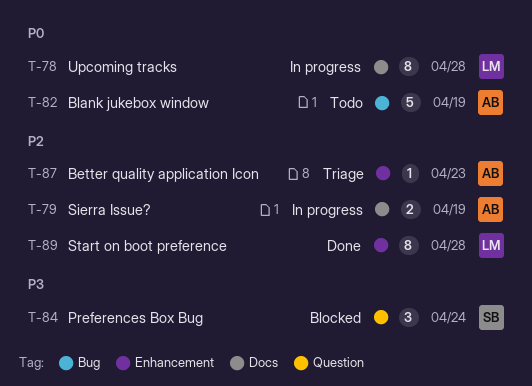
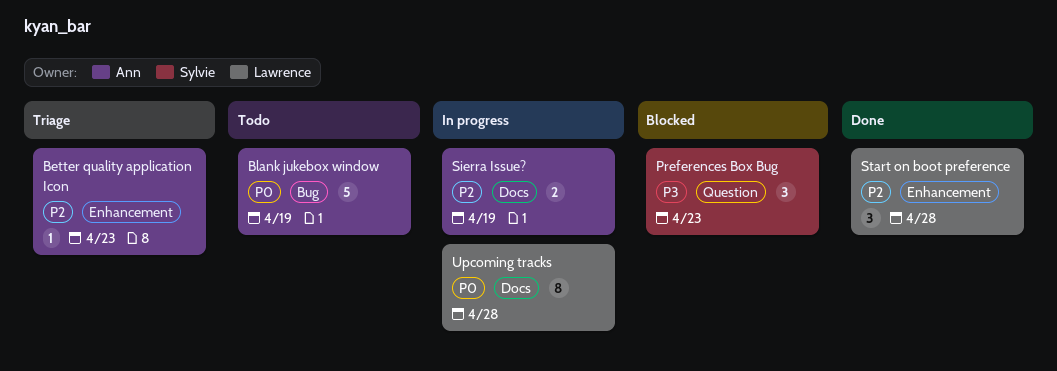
Preferences Box Bug, due: Apr 24 -> Apr 23
Start on boot preference, estimate: 8 -> 3

